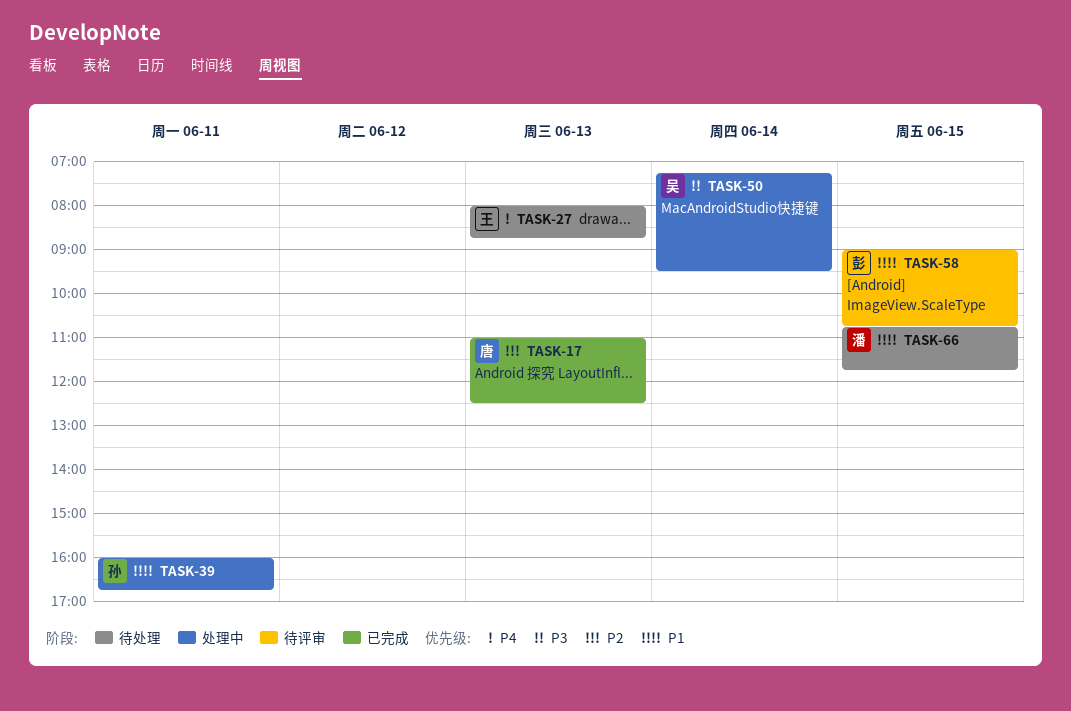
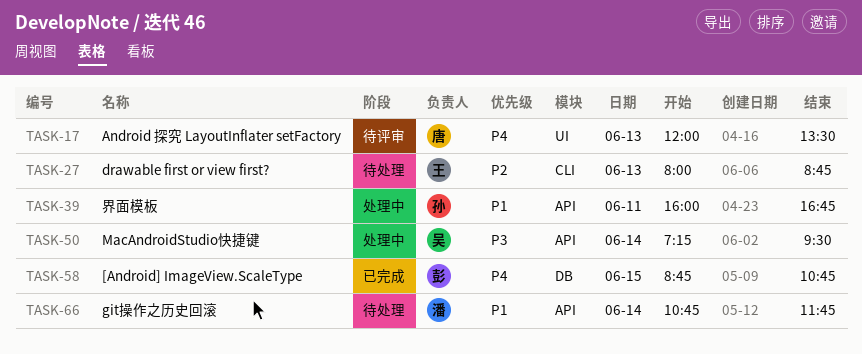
TASK-17, status: 已完成 -> 待评审
TASK-17, priority: P2 -> P4
TASK-17, begins: 11:00 -> 12:00
TASK-17, ends: 12:30 -> 13:30
TASK-27, priority: P4 -> P2
TASK-58, status: 待评审 -> 已完成
TASK-58, priority: P1 -> P4
TASK-58, begins: 09:00 -> 08:45
TASK-66, day: Jun 15 -> Jun 14

